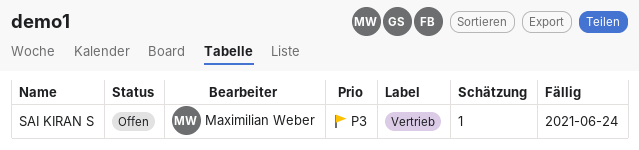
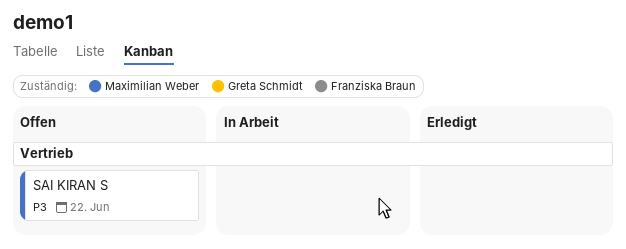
SAI KIRAN S, due: Jun 24 -> Jun 22

